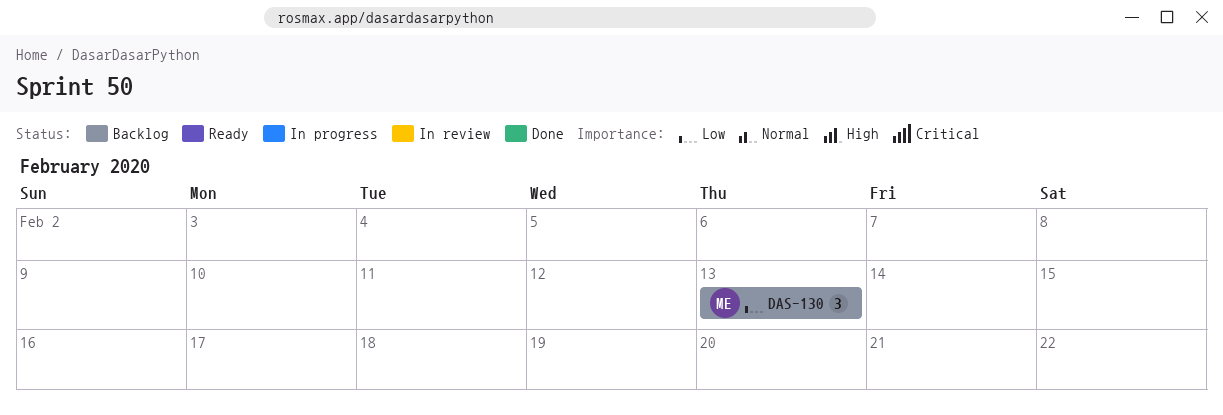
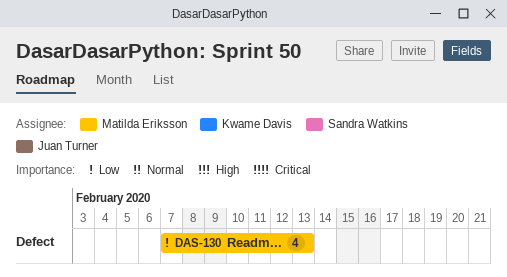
DAS-130, estimate: 3 -> 4
DAS-130, start: Feb 13 -> Feb 7

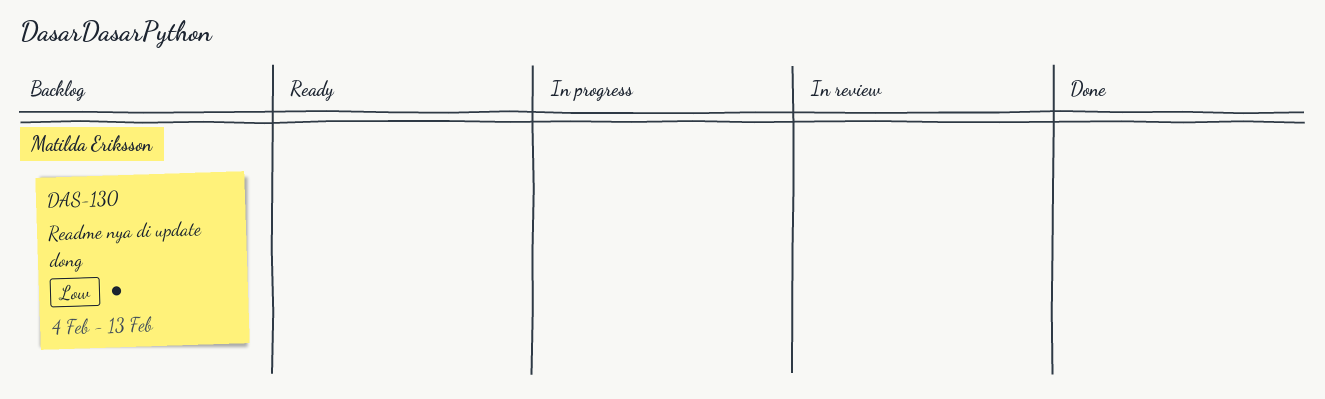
DAS-130, estimate: 4 -> 1
DAS-130, start: Feb 7 -> Feb 4

